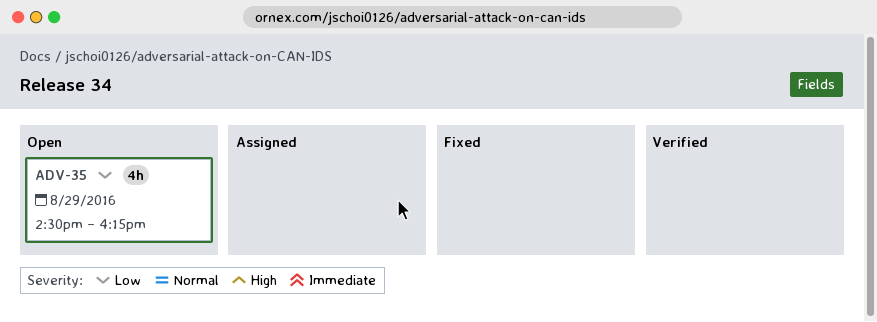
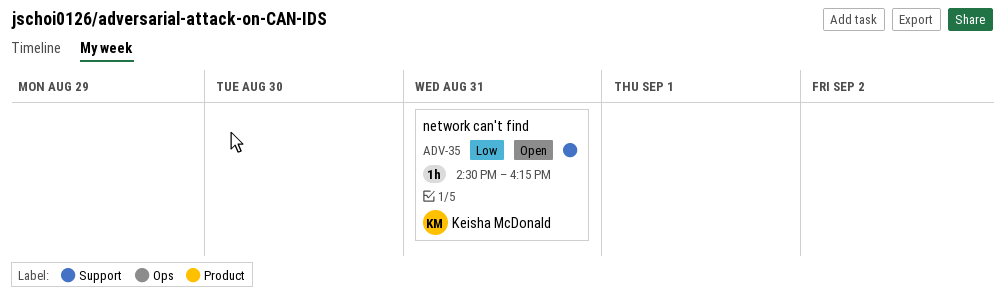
ADV-35, estimate: 4h -> 1h
ADV-35, day: Aug 29 -> Aug 31

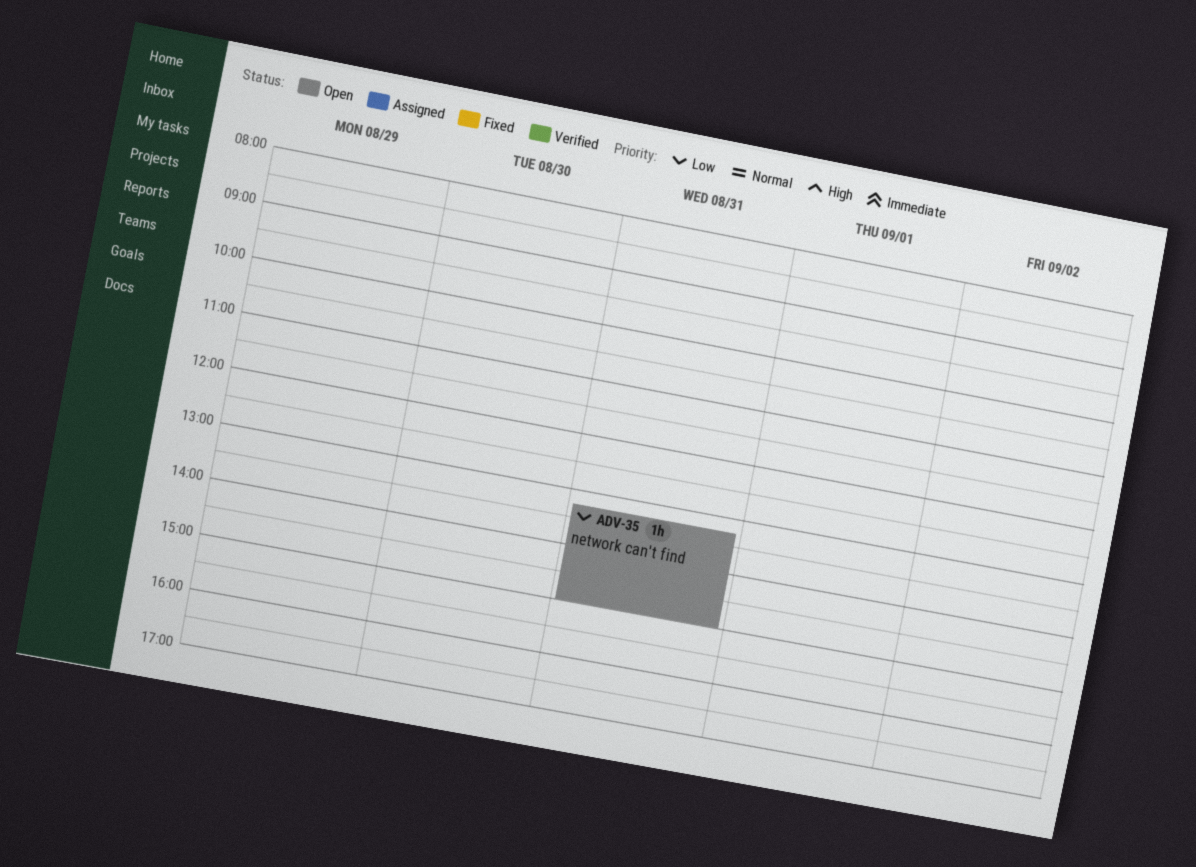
ADV-35, begins: 14:30 -> 13:15
ADV-35, ends: 16:15 -> 15:00

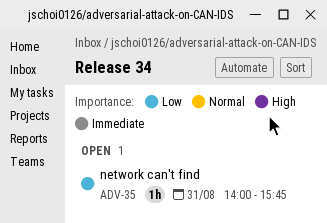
ADV-35, begins: 13:15 -> 14:00
ADV-35, ends: 15:00 -> 15:45

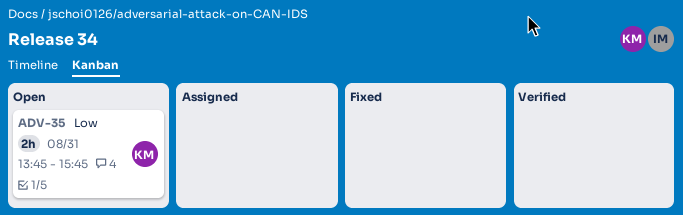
ADV-35, estimate: 1h -> 2h
ADV-35, begins: 14:00 -> 13:45

